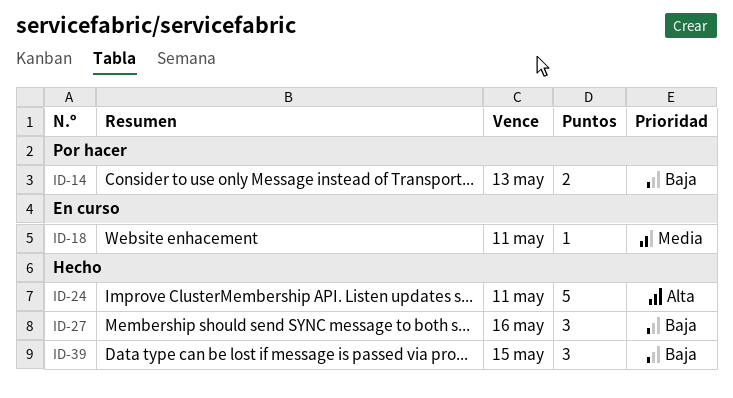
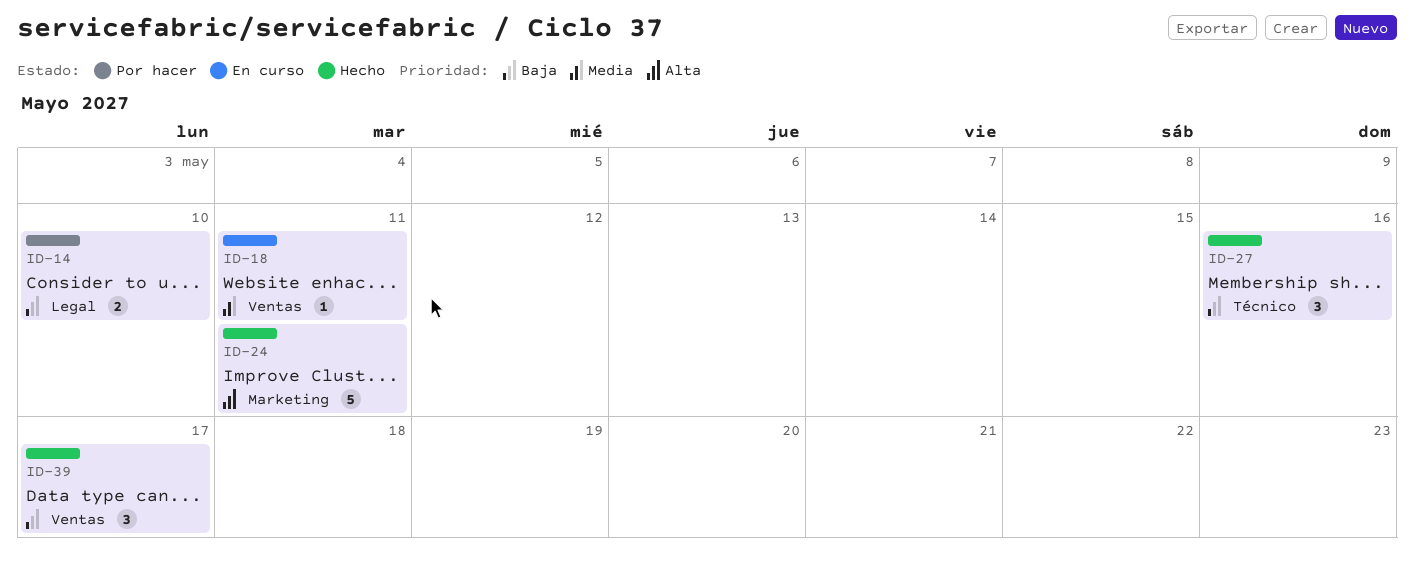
ID-14, due: May 13 -> May 10
ID-39, due: May 15 -> May 17

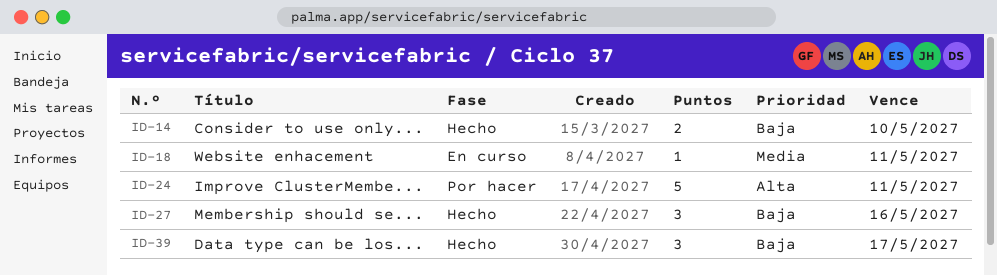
ID-14, status: Por hacer -> Hecho
ID-24, status: Hecho -> Por hacer

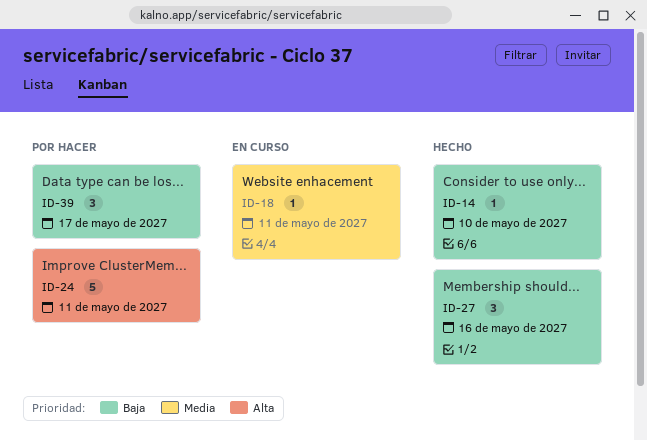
ID-14, estimate: 2 -> 1
ID-39, status: Hecho -> Por hacer

